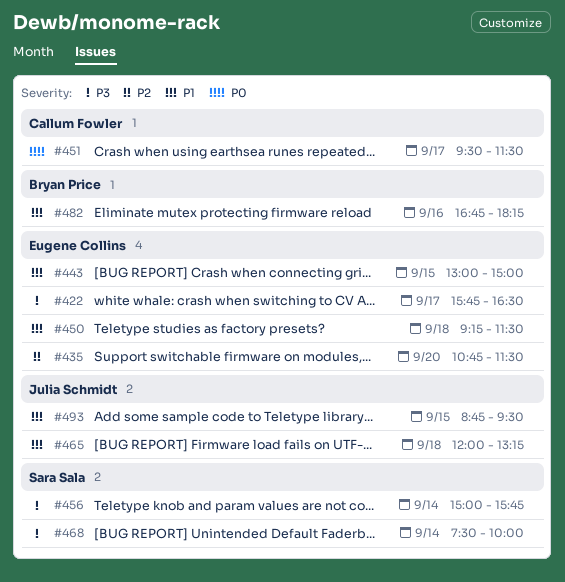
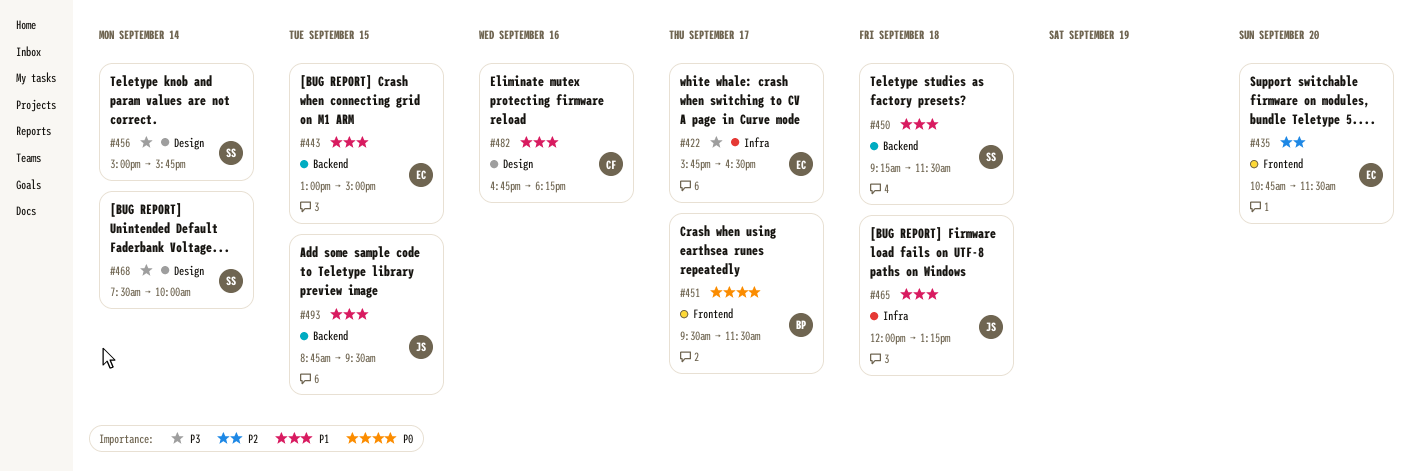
#450, owner: Eugene Collins -> Sara Sala
#451, owner: Callum Fowler -> Bryan Price
#482, owner: Bryan Price -> Callum Fowler

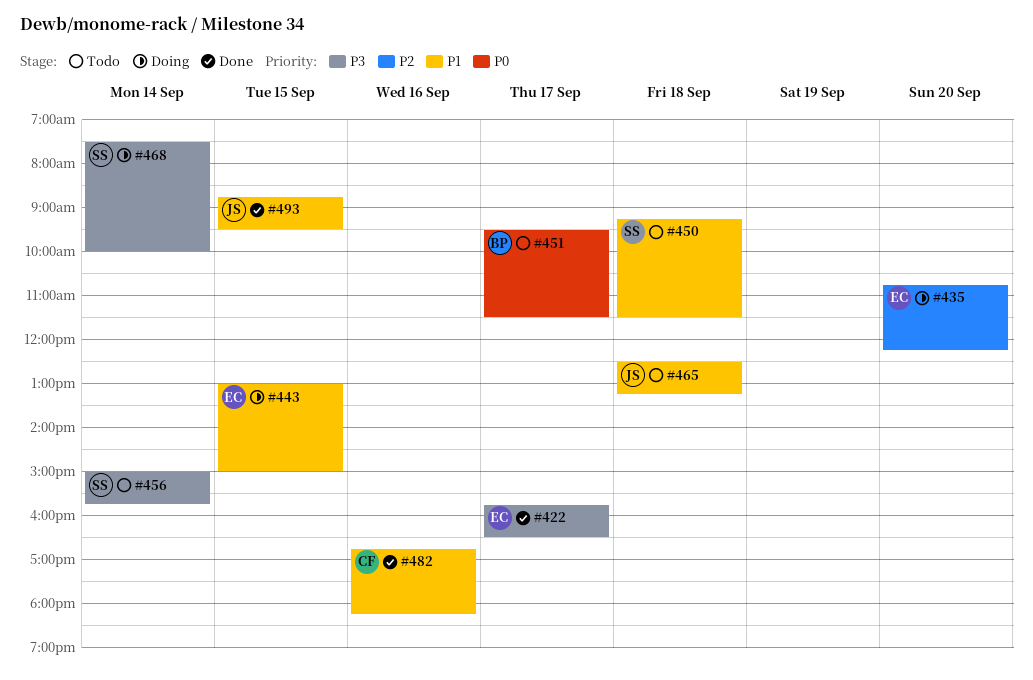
#435, ends: 11:30 -> 12:15
#465, begins: 12:00 -> 12:30

